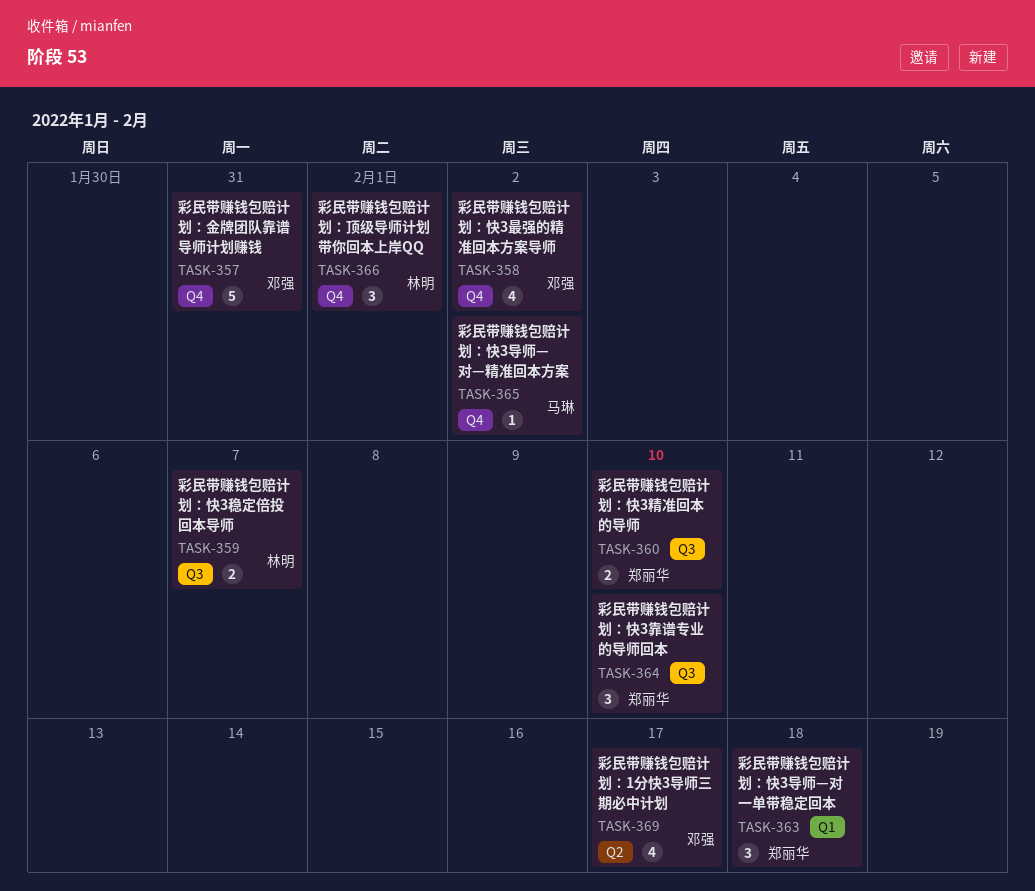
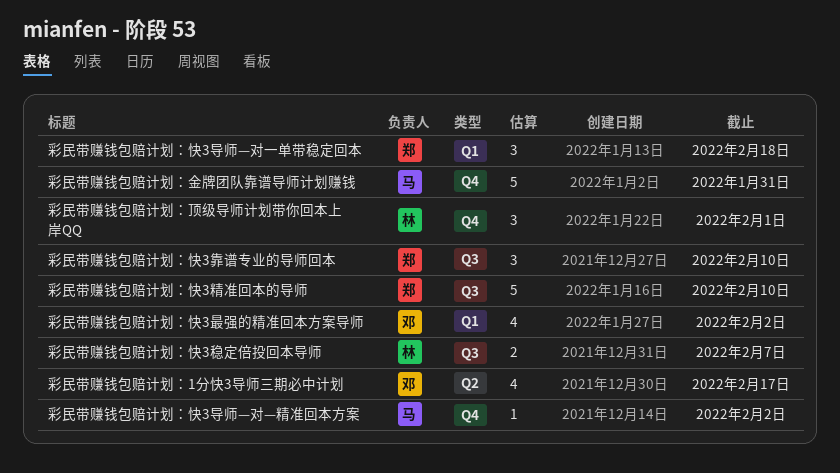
彩民带赚钱包赔计划：快3最强的精准回本方案导师, label: Q4 -> Q1
彩民带赚钱包赔计划：快3精准回本的导师, estimate: 2 -> 5
彩民带赚钱包赔计划：金牌团队靠谱导师计划赚钱, owner: 邓强 -> 马琳

